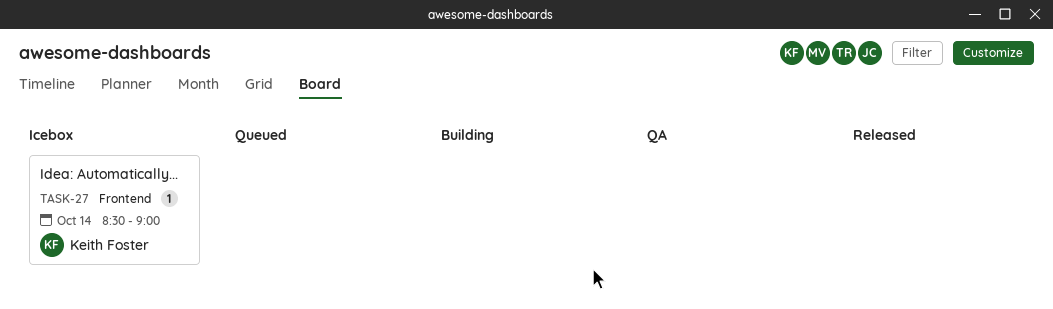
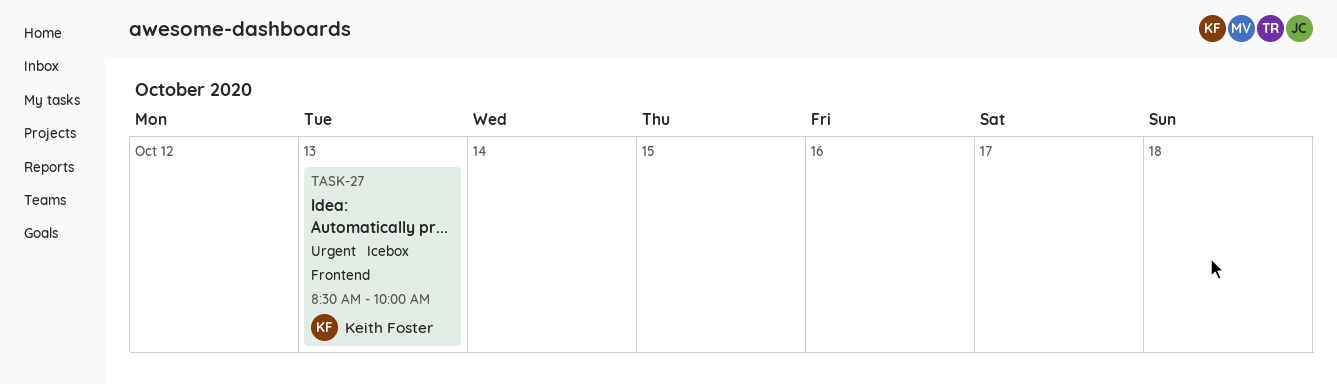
TASK-27, day: Oct 14 -> Oct 13
TASK-27, ends: 09:00 -> 10:00

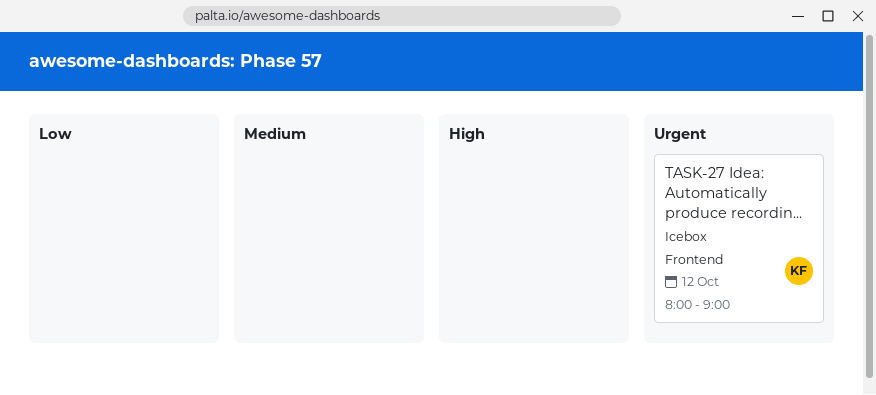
TASK-27, day: Oct 13 -> Oct 12
TASK-27, begins: 08:30 -> 08:00
TASK-27, ends: 10:00 -> 09:00

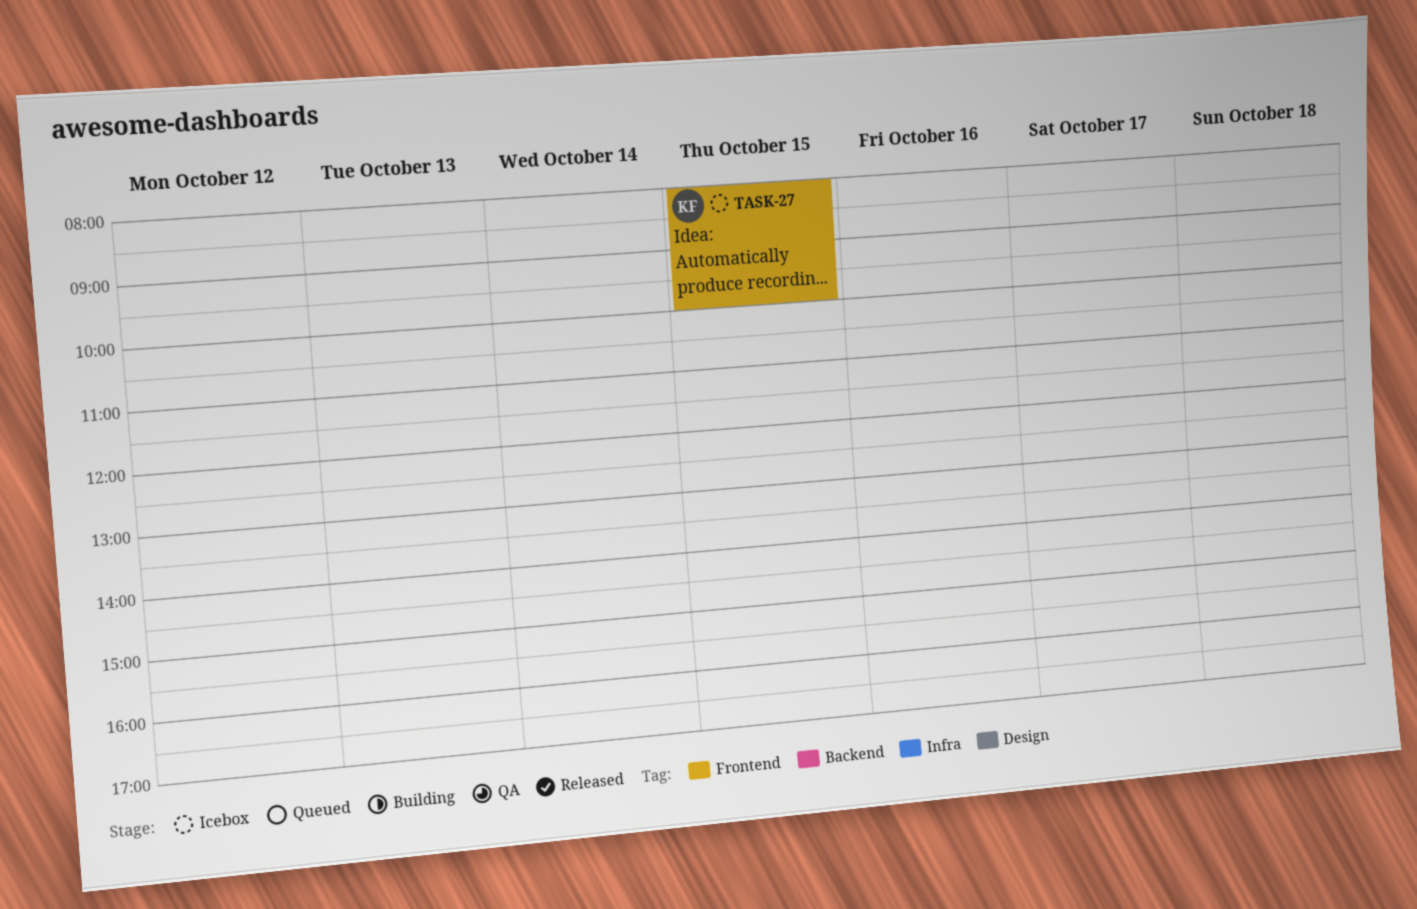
TASK-27, day: Oct 12 -> Oct 15
TASK-27, ends: 09:00 -> 10:00

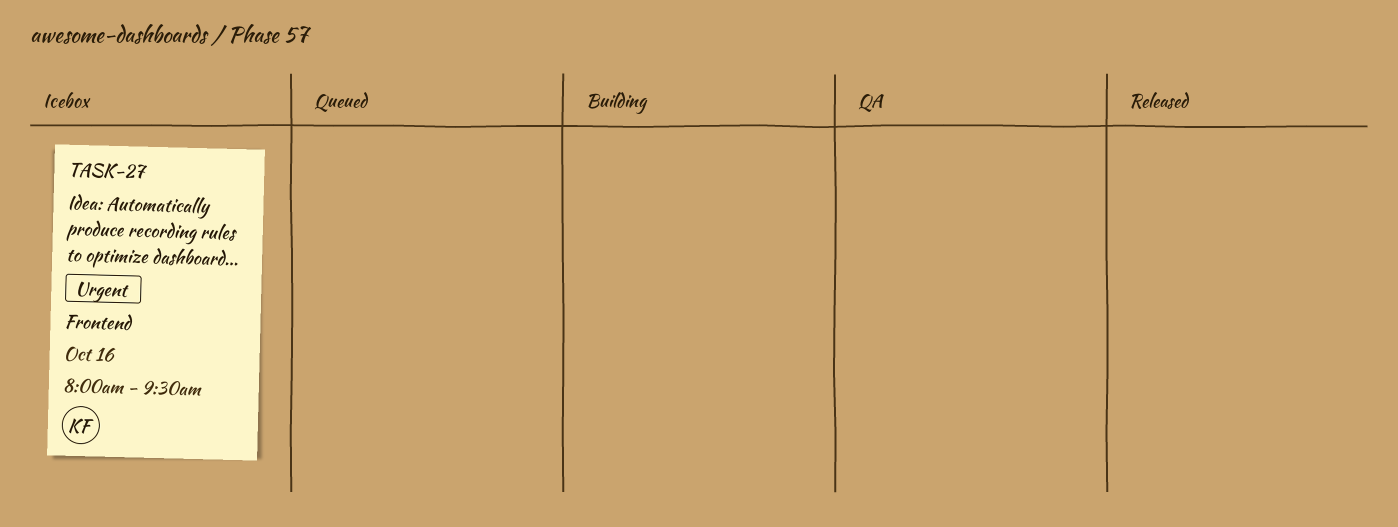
TASK-27, day: Oct 15 -> Oct 16
TASK-27, ends: 10:00 -> 09:30

